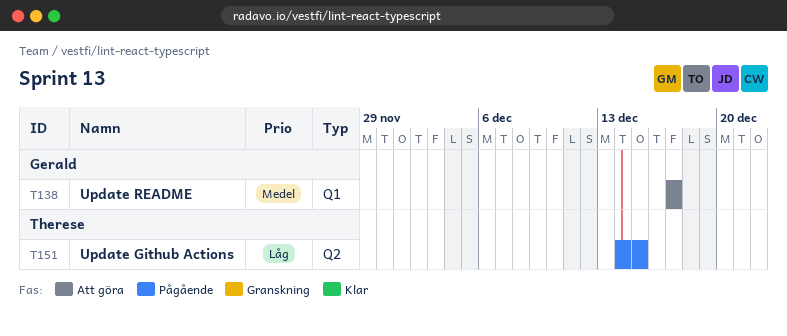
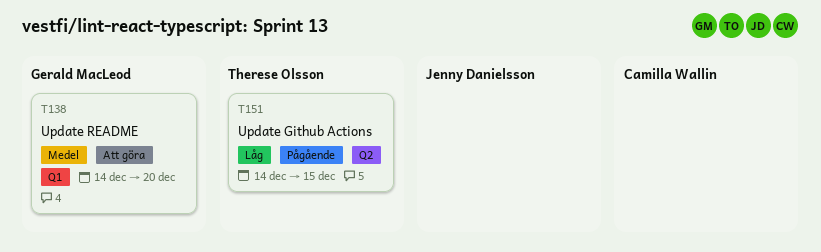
T138, start: Dec 17 -> Dec 14
T138, due: Dec 17 -> Dec 20

